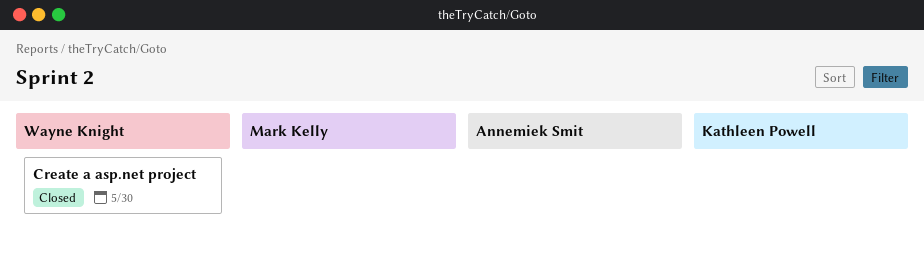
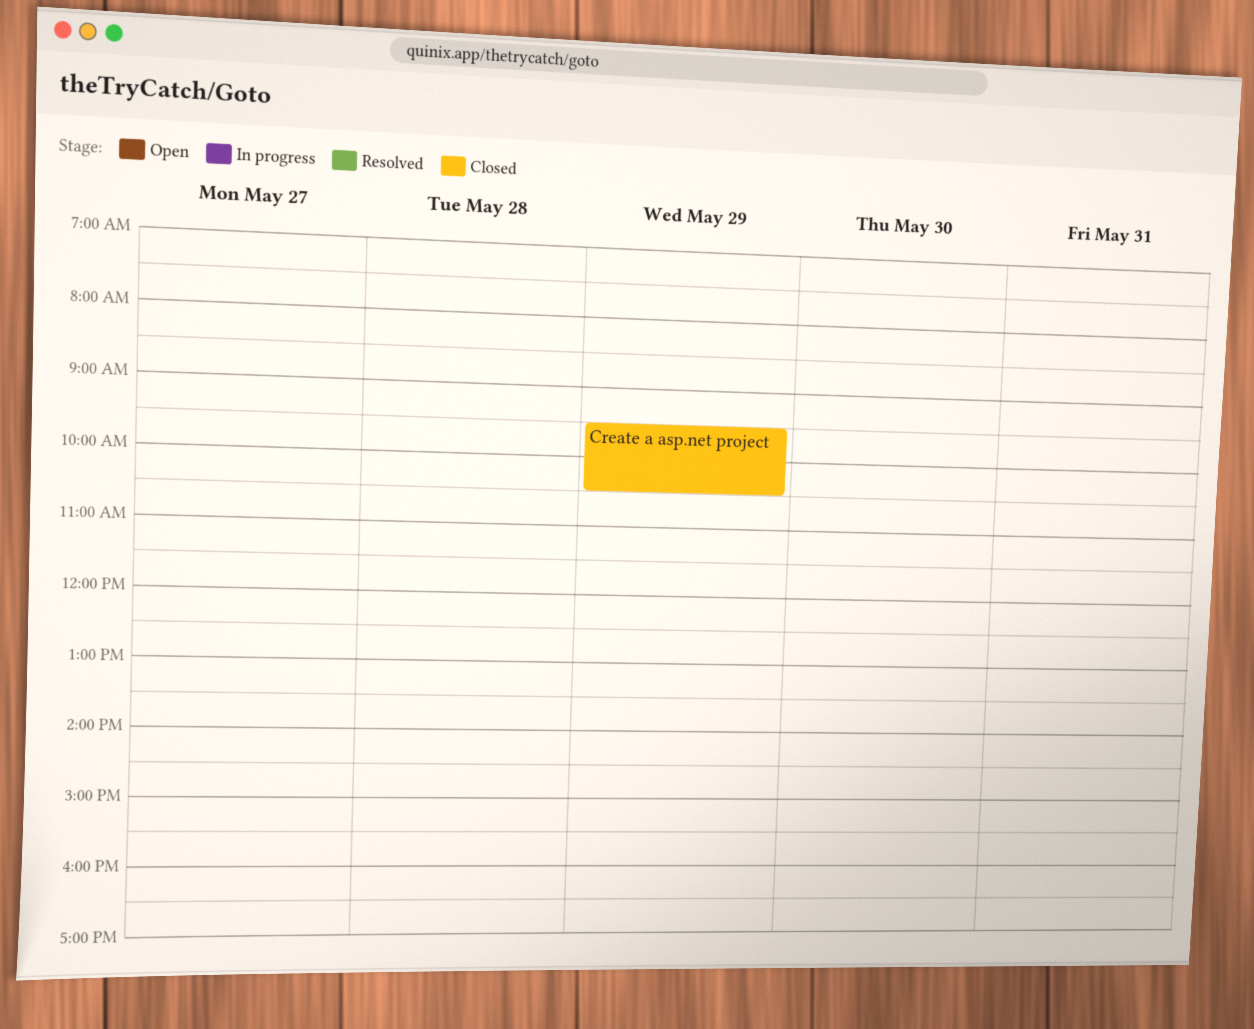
Create a asp.net project, day: May 30 -> May 29

